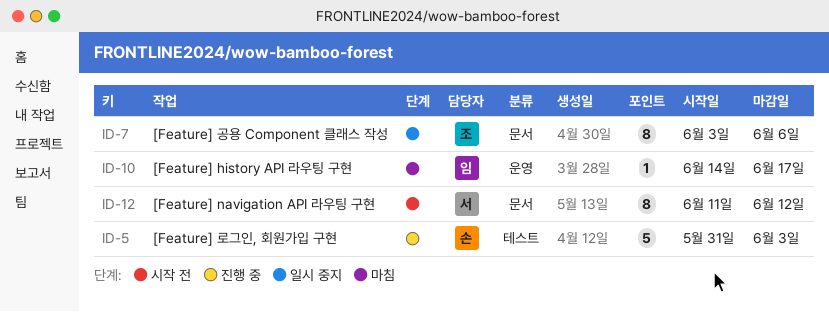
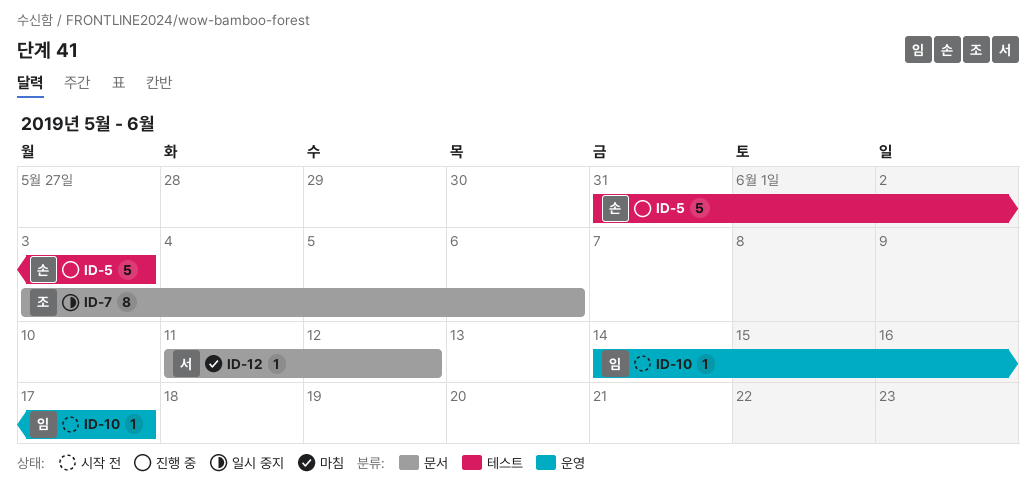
ID-10, status: 마침 -> 시작 전
ID-12, status: 시작 전 -> 마침
ID-12, estimate: 8 -> 1

